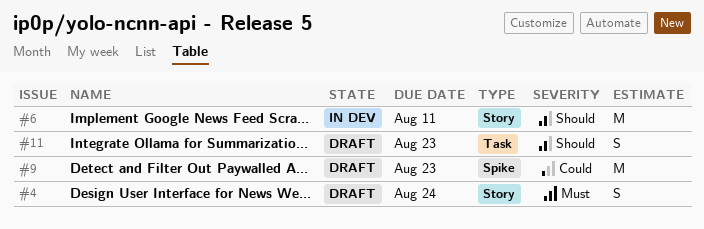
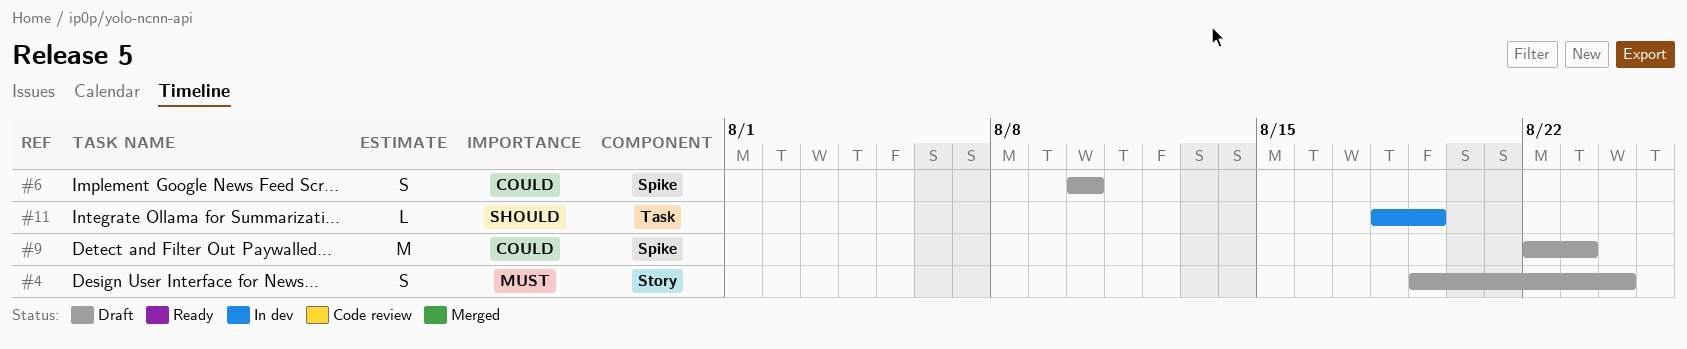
#6, status: In dev -> Draft
#6, priority: Should -> Could
#6, label: Story -> Spike
#6, estimate: M -> S
#6, due: Aug 11 -> Aug 10
#11, status: Draft -> In dev
#11, estimate: S -> L
#11, due: Aug 23 -> Aug 19

